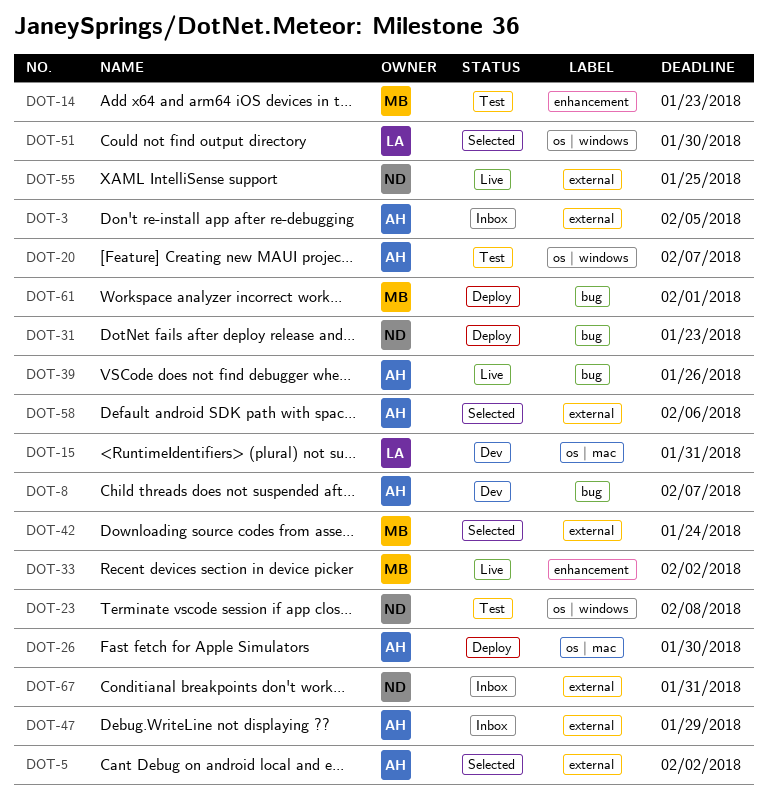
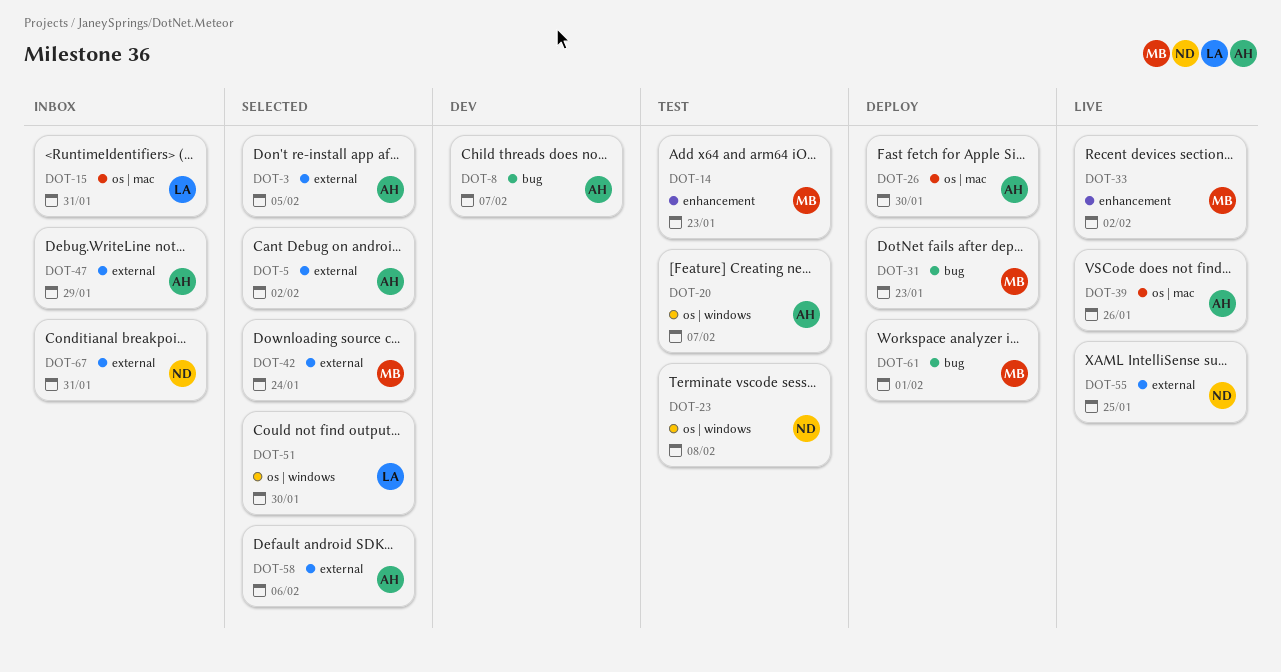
DOT-3, status: Inbox -> Selected
DOT-15, status: Dev -> Inbox
DOT-31, owner: ND -> MB
DOT-39, label: bug -> os | mac

